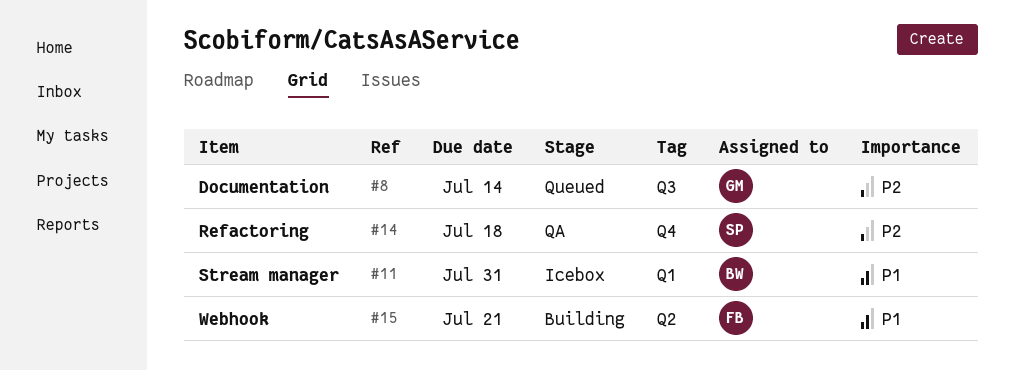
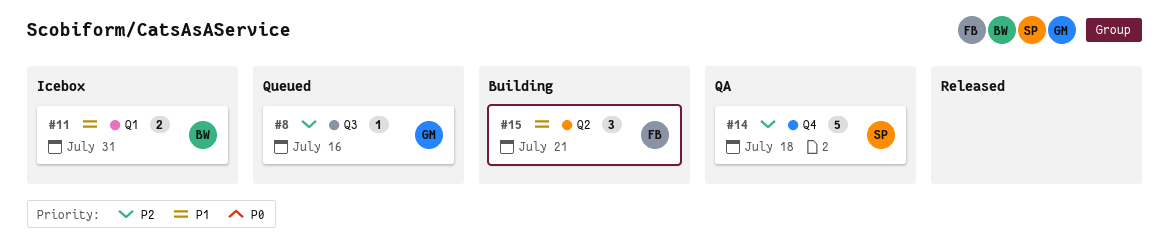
#8, due: Jul 14 -> Jul 16

